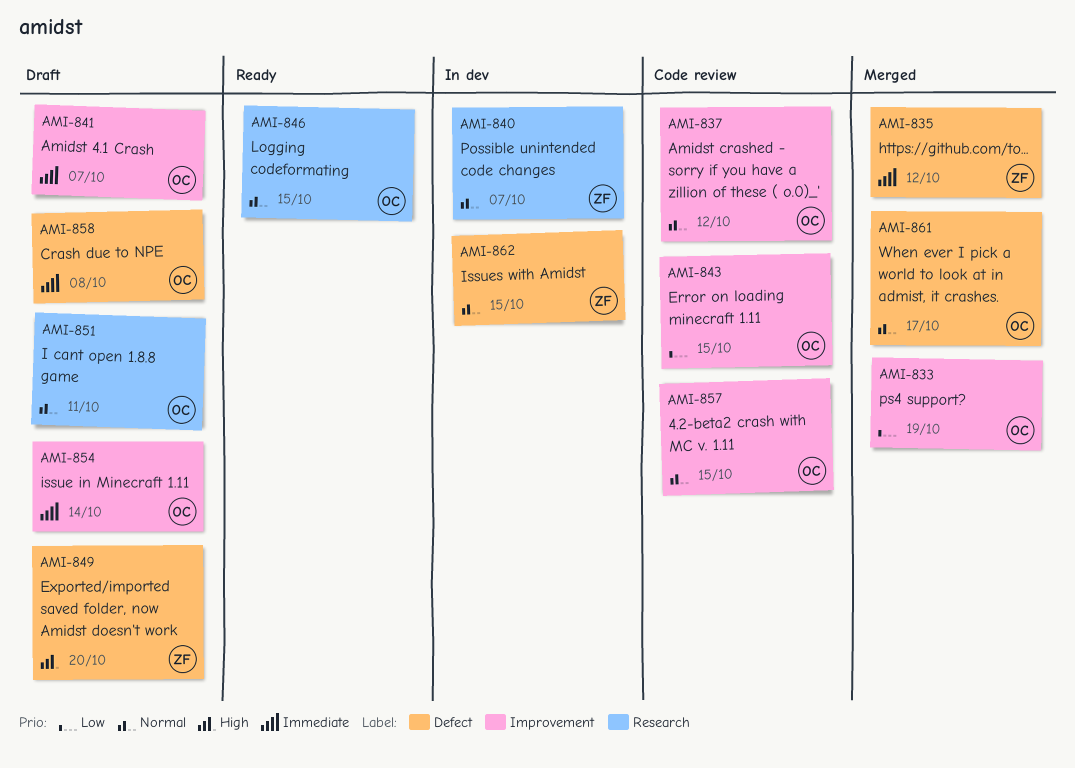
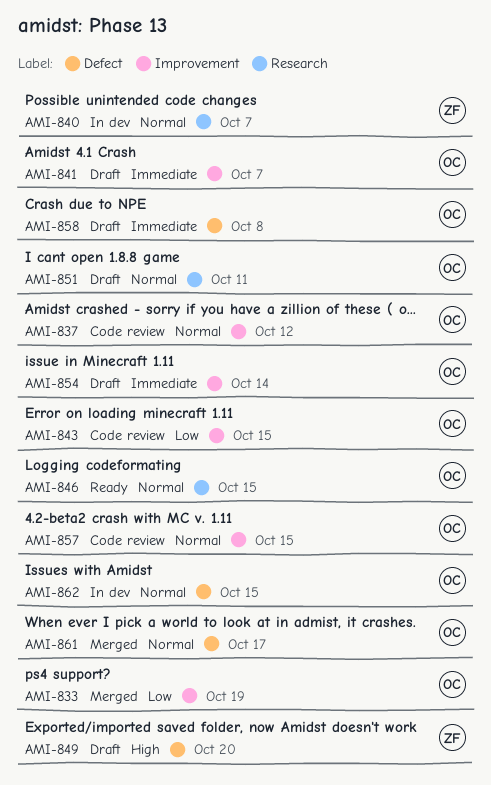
AMI-835: present -> none
AMI-862, owner: ZF -> OC

